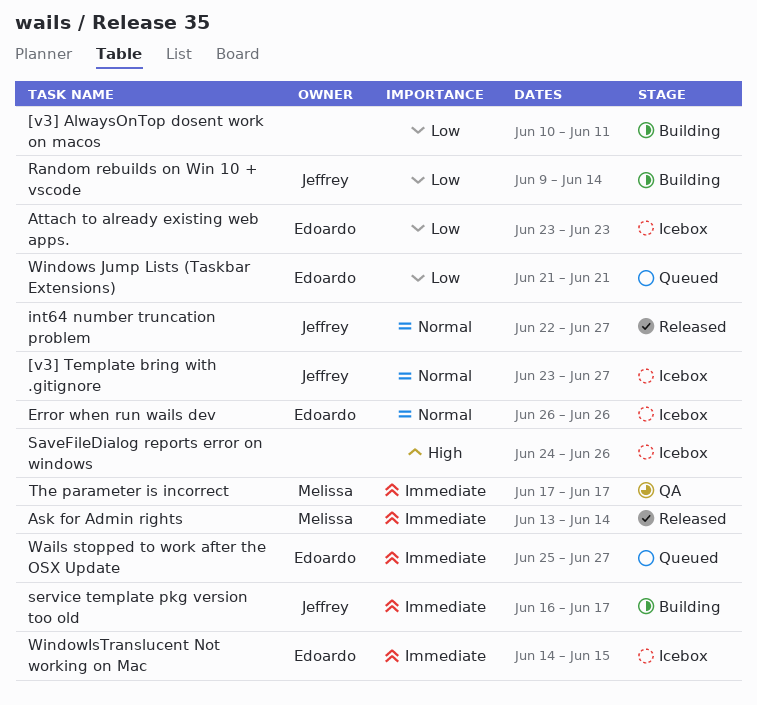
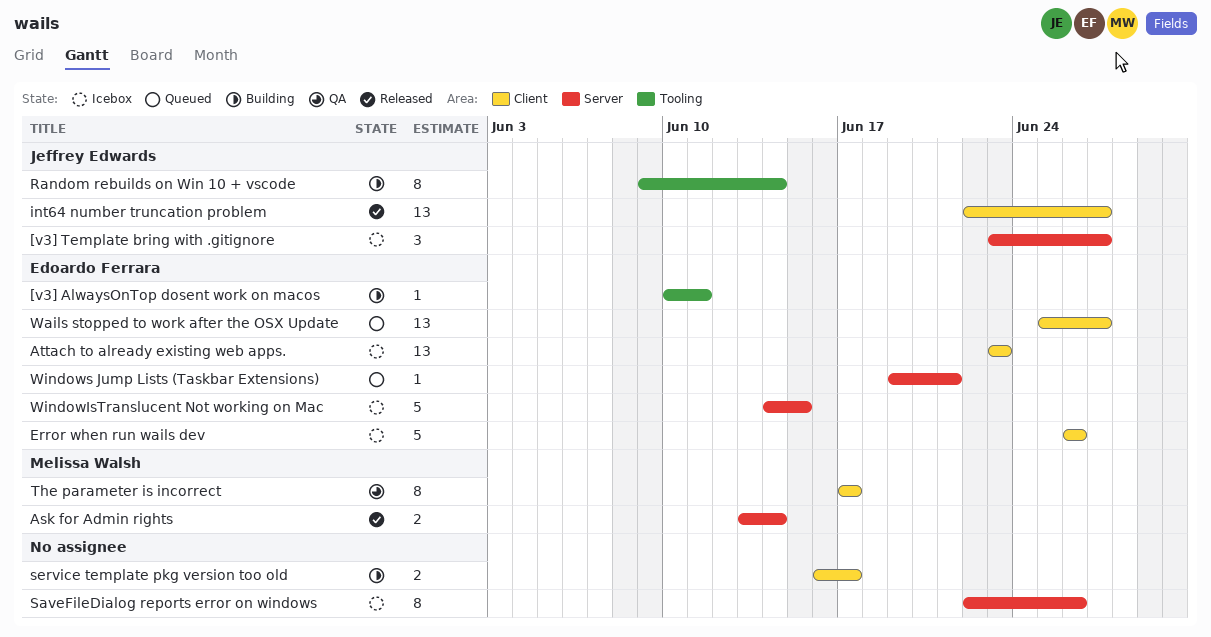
[v3] AlwaysOnTop dosent work on macos, owner: none -> Edoardo Ferrara
SaveFileDialog reports error on windows, start: Jun 24 -> Jun 22
service template pkg version too old, owner: Jeffrey Edwards -> none
Windows Jump Lists (Taskbar Extensions), start: Jun 21 -> Jun 19

